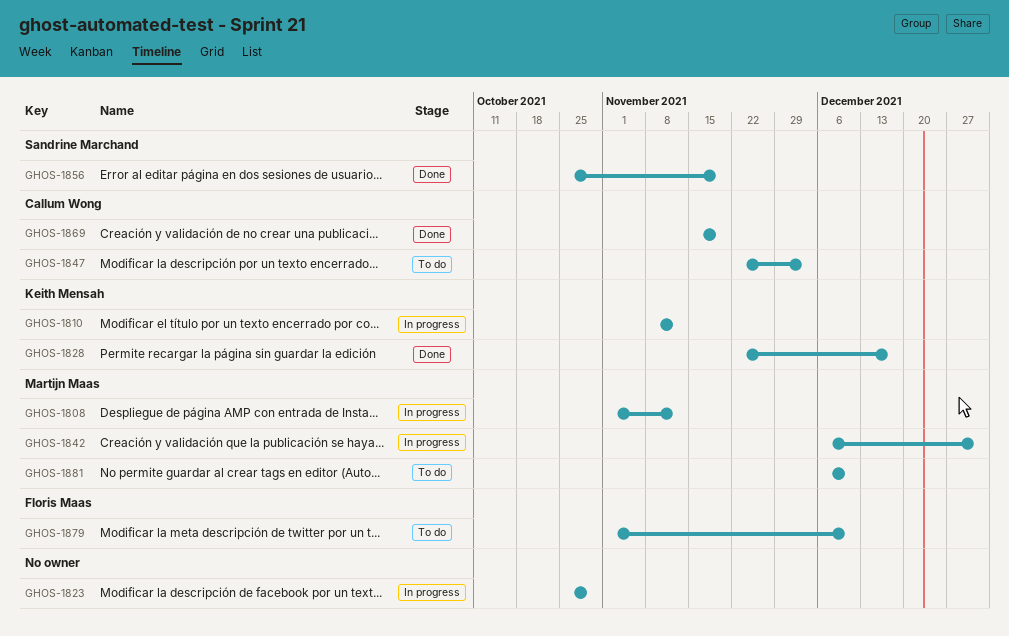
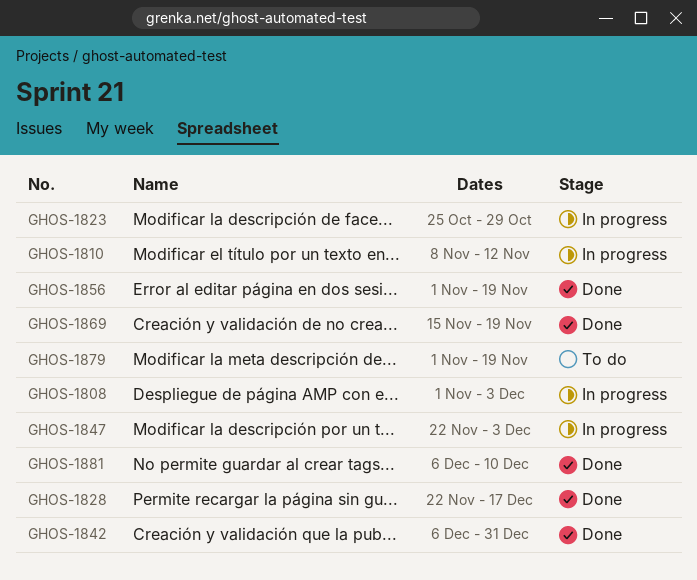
GHOS-1808, due: Nov 12 -> Dec 3
GHOS-1842, status: In progress -> Done
GHOS-1847, status: To do -> In progress
GHOS-1856, start: Oct 25 -> Nov 1
GHOS-1879, due: Dec 10 -> Nov 19
GHOS-1881, status: To do -> Done

